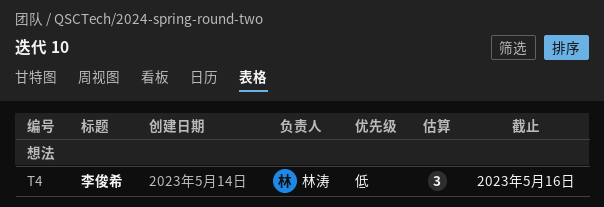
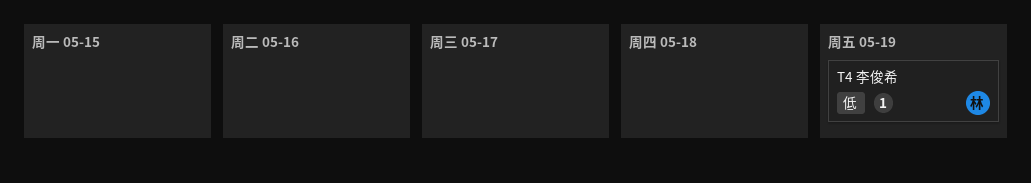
T4, estimate: 3 -> 1
T4, due: May 16 -> May 19

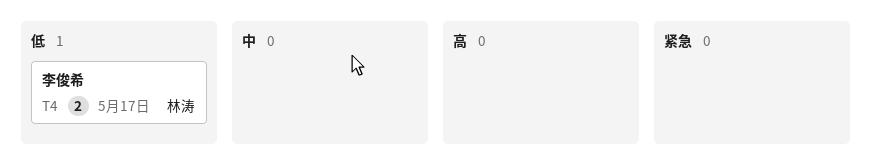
T4, estimate: 1 -> 2
T4, due: May 19 -> May 17

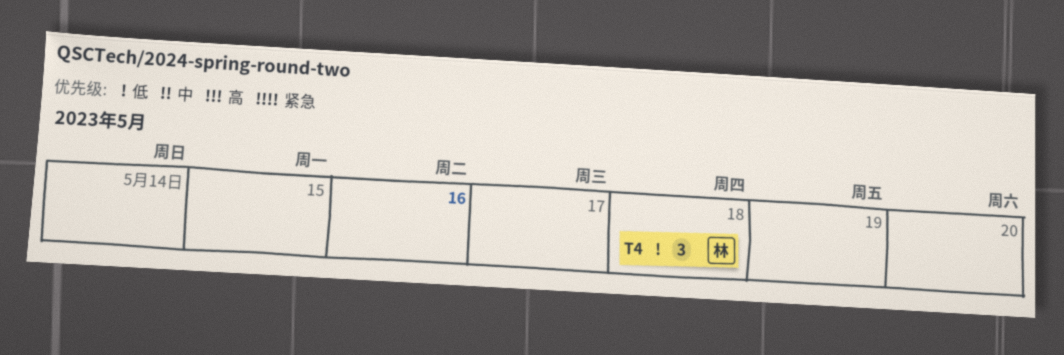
T4, estimate: 2 -> 3
T4, due: May 17 -> May 18

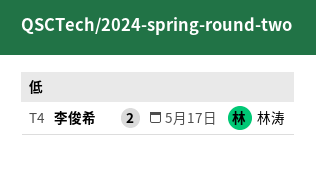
T4, estimate: 3 -> 2
T4, due: May 18 -> May 17

